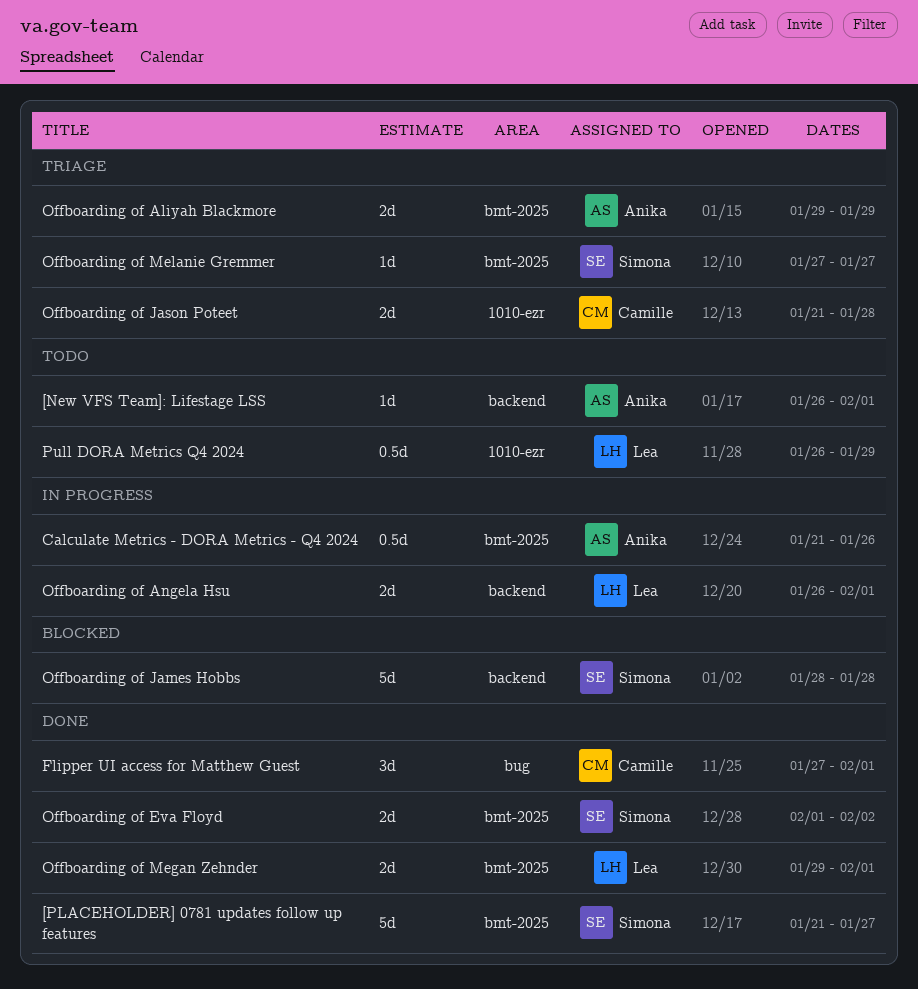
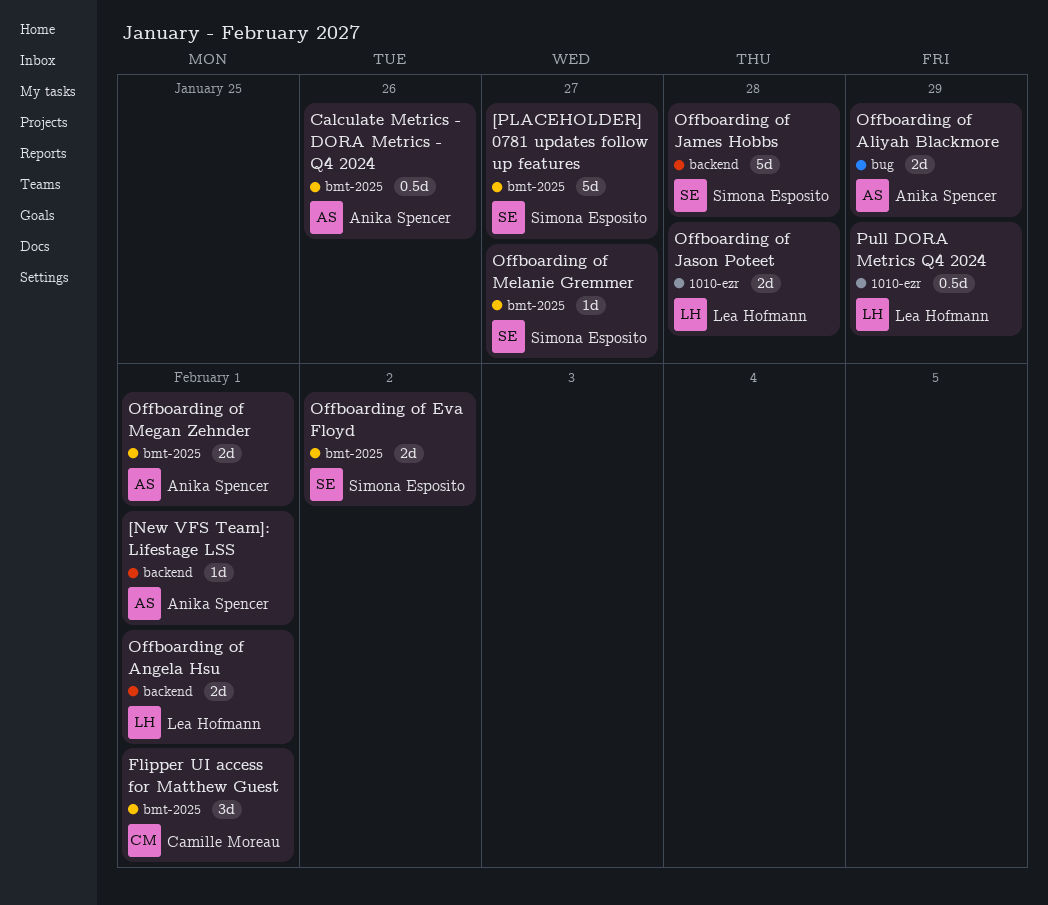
Flipper UI access for Matthew Guest, label: bug -> bmt-2025
Offboarding of Aliyah Blackmore, label: bmt-2025 -> bug
Offboarding of Jason Poteet, owner: Camille Moreau -> Lea Hofmann
Offboarding of Megan Zehnder, owner: Lea Hofmann -> Anika Spencer

